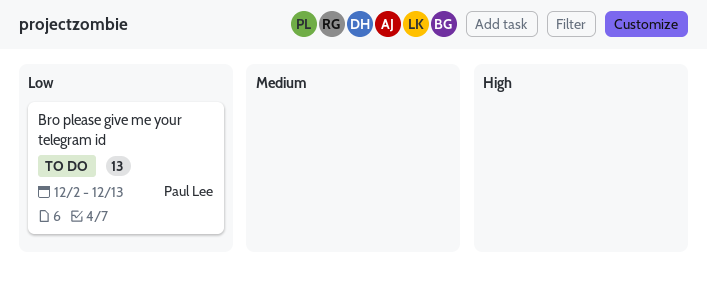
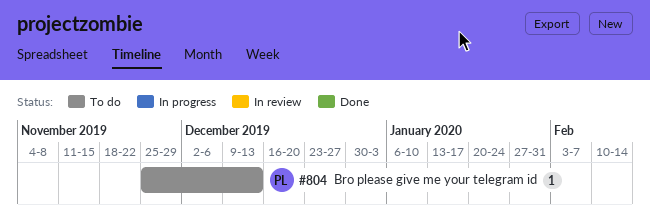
Bro please give me your telegram id, estimate: 13 -> 1
Bro please give me your telegram id, start: Dec 2 -> Nov 25

